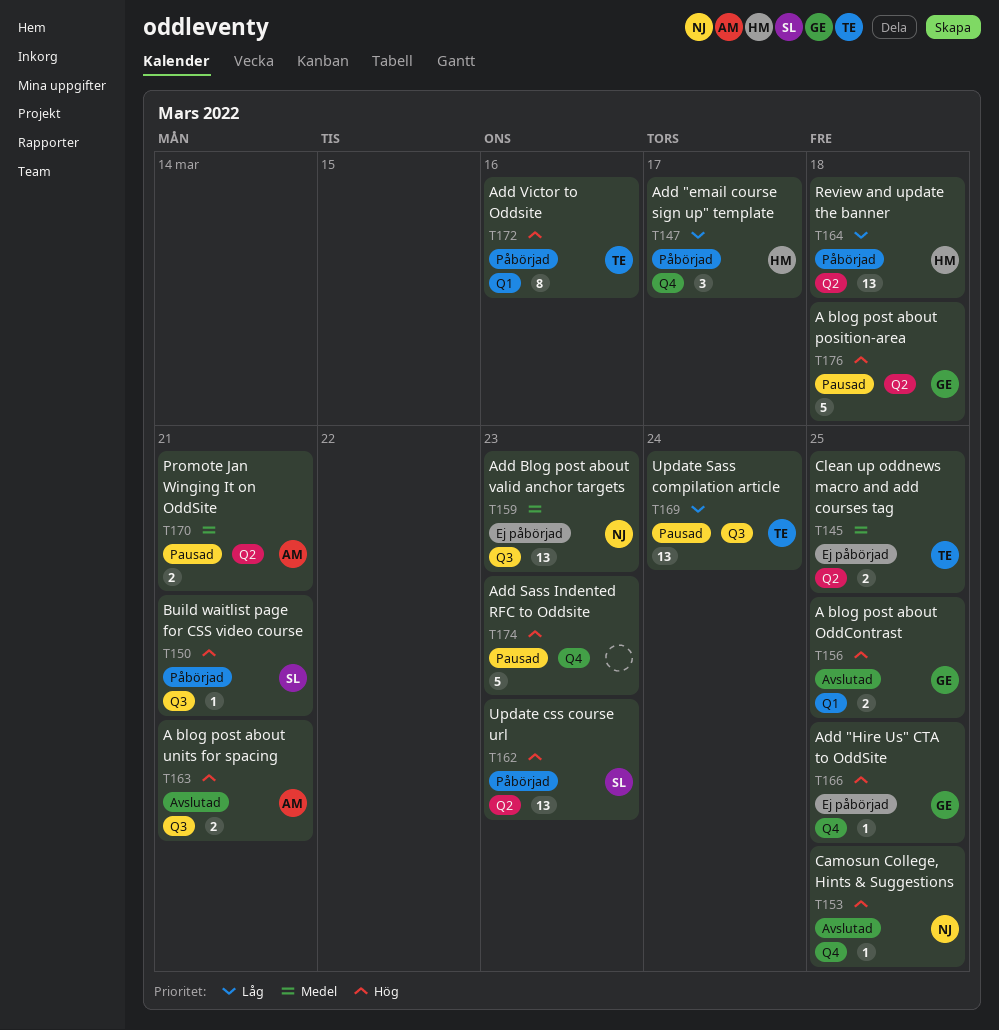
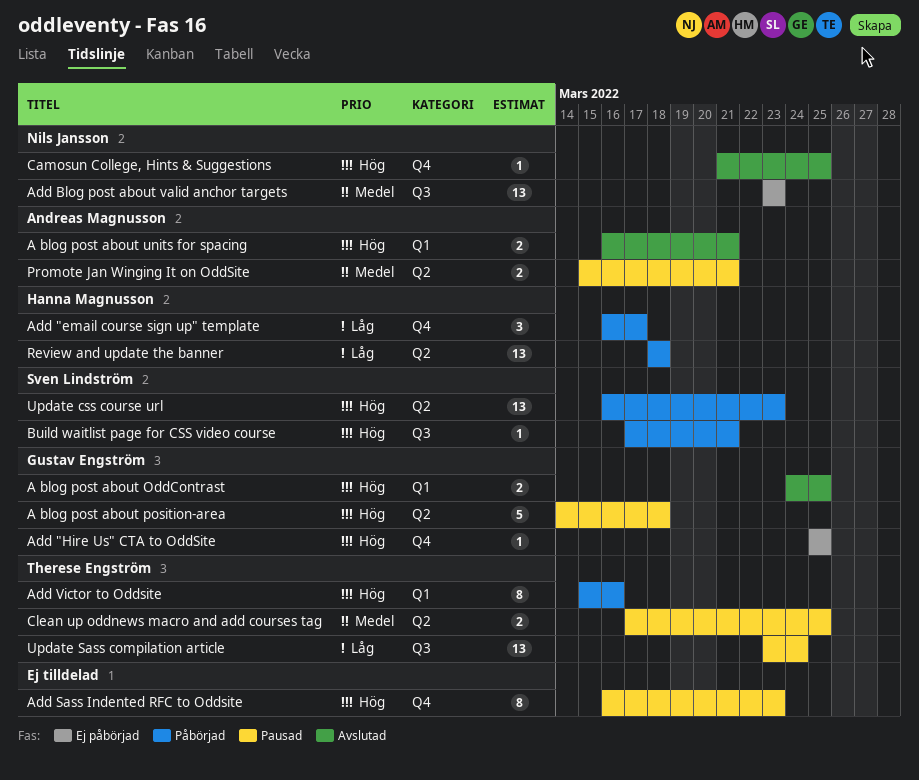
A blog post about units for spacing, label: Q3 -> Q1
Add Sass Indented RFC to Oddsite, estimate: 5 -> 8
Clean up oddnews macro and add courses tag, status: Ej påbörjad -> Pausad

